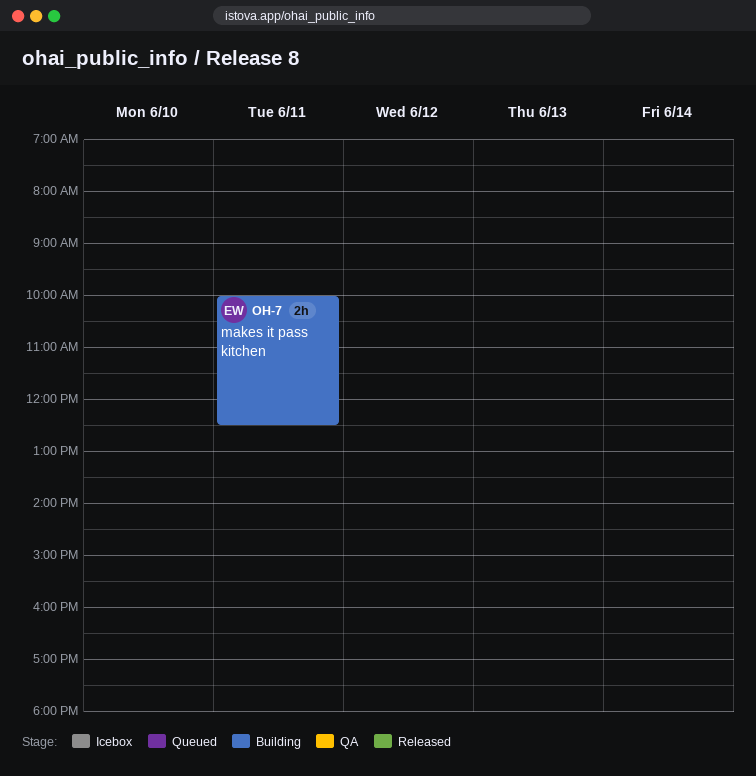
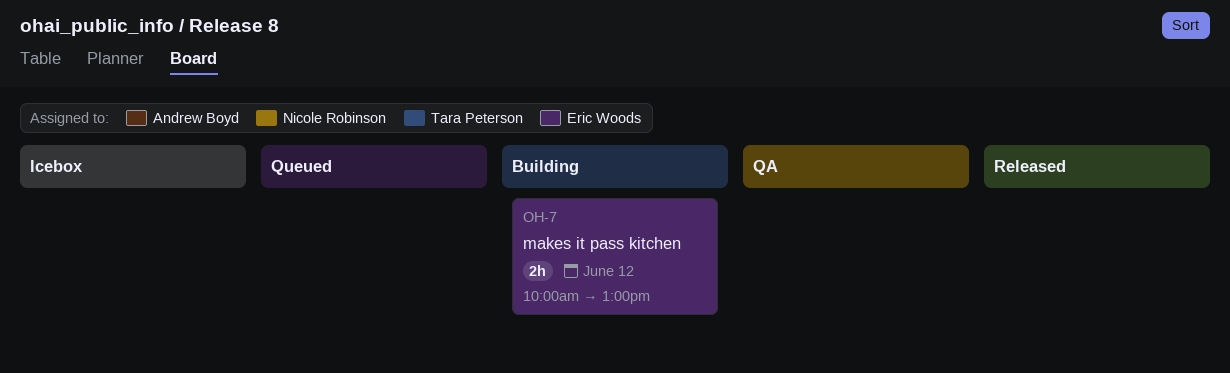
OH-7, day: Jun 11 -> Jun 12
OH-7, ends: 12:30 -> 13:00

